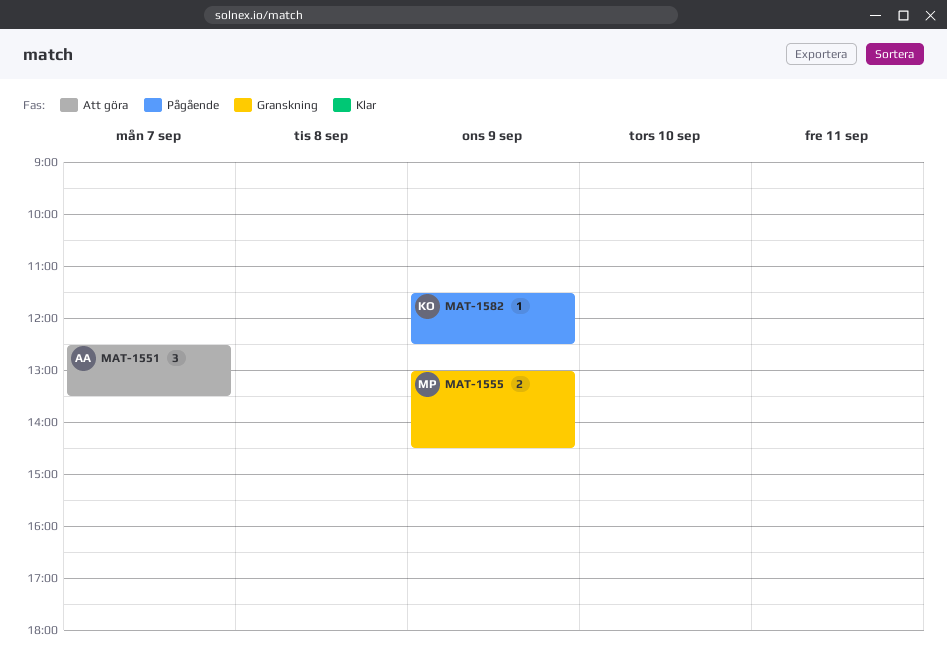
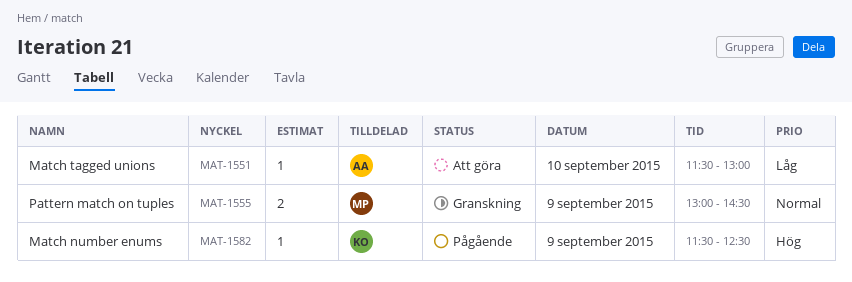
MAT-1551, estimate: 3 -> 1
MAT-1551, day: Sep 7 -> Sep 10
MAT-1551, begins: 12:30 -> 11:30
MAT-1551, ends: 13:30 -> 13:00

